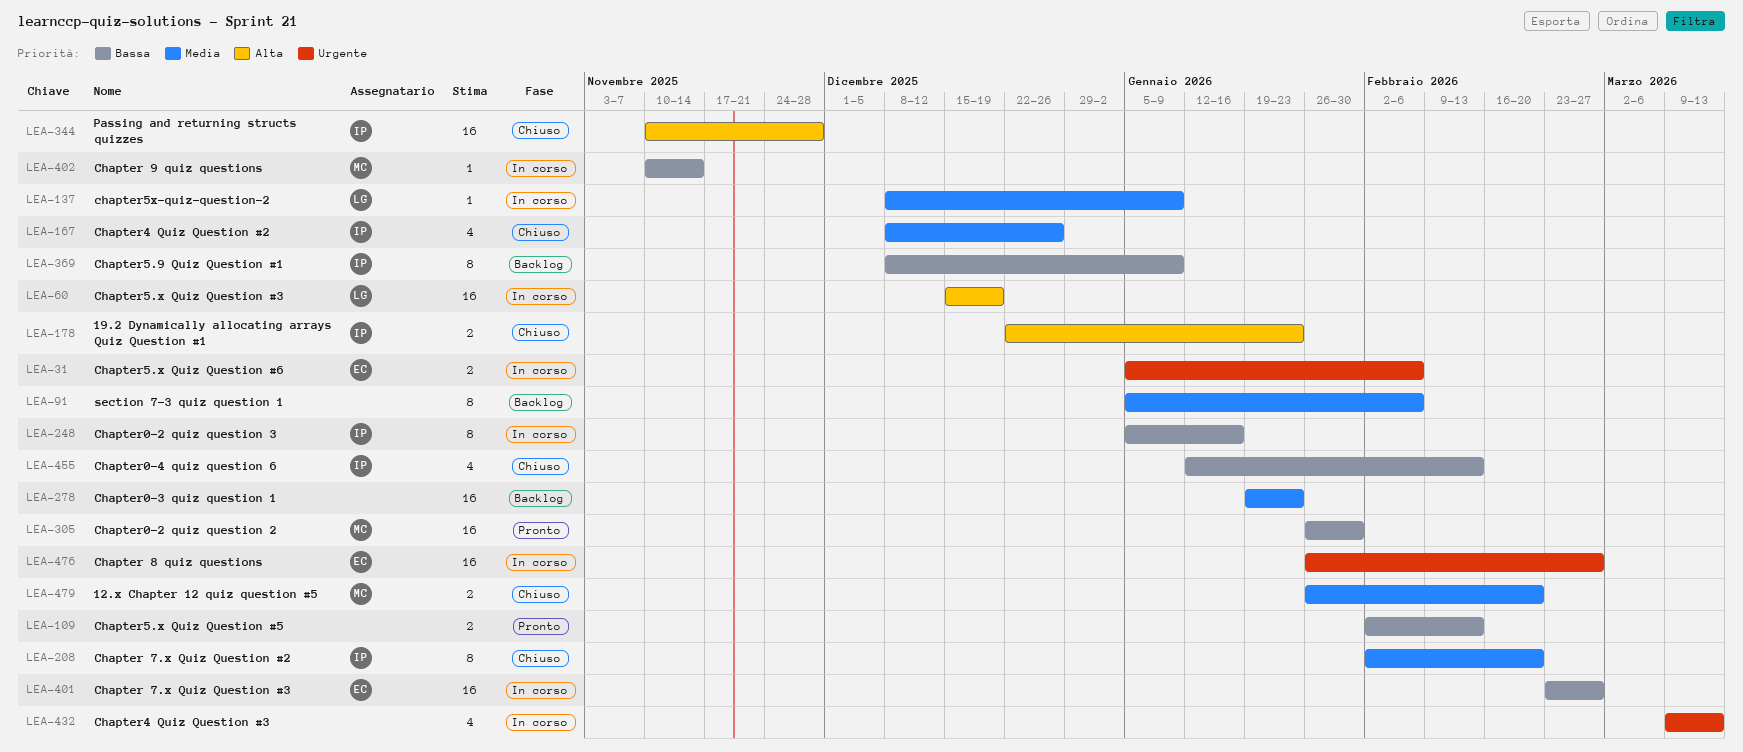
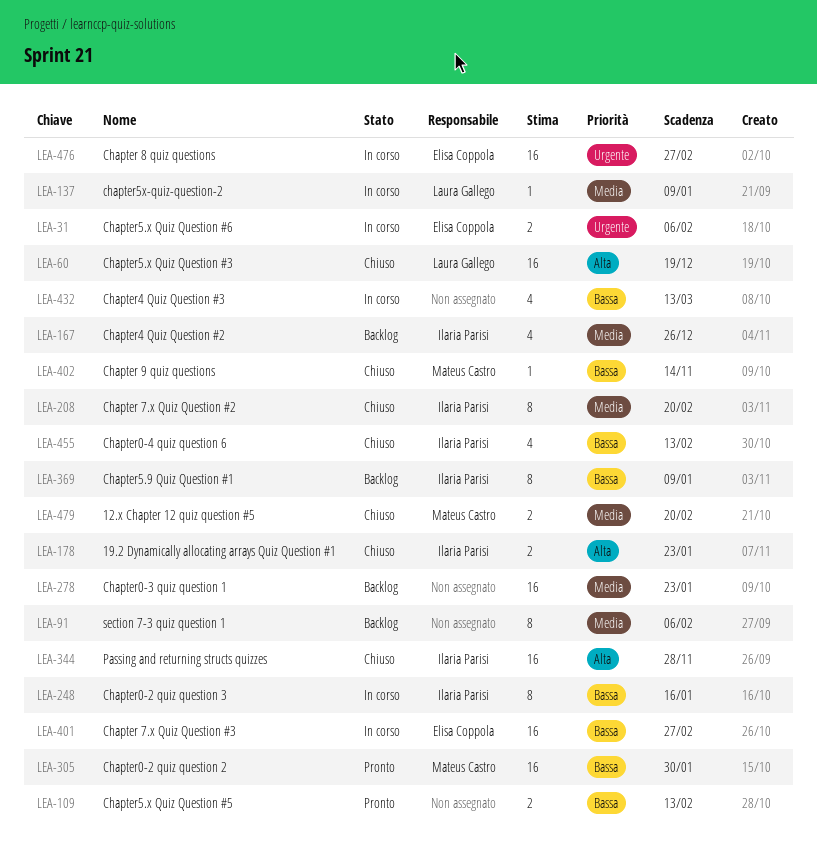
LEA-60, status: In corso -> Chiuso
LEA-167, status: Chiuso -> Backlog
LEA-402, status: In corso -> Chiuso
LEA-432, priority: Urgente -> Bassa

